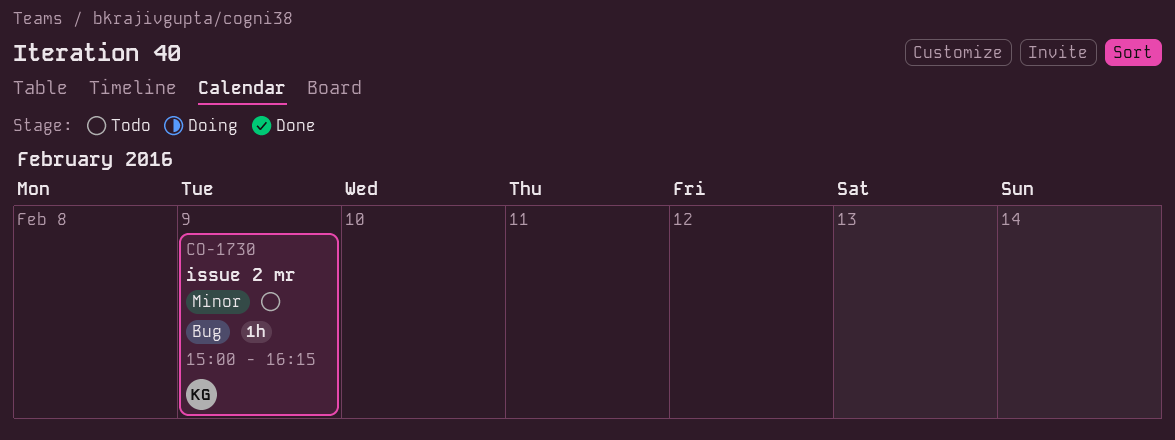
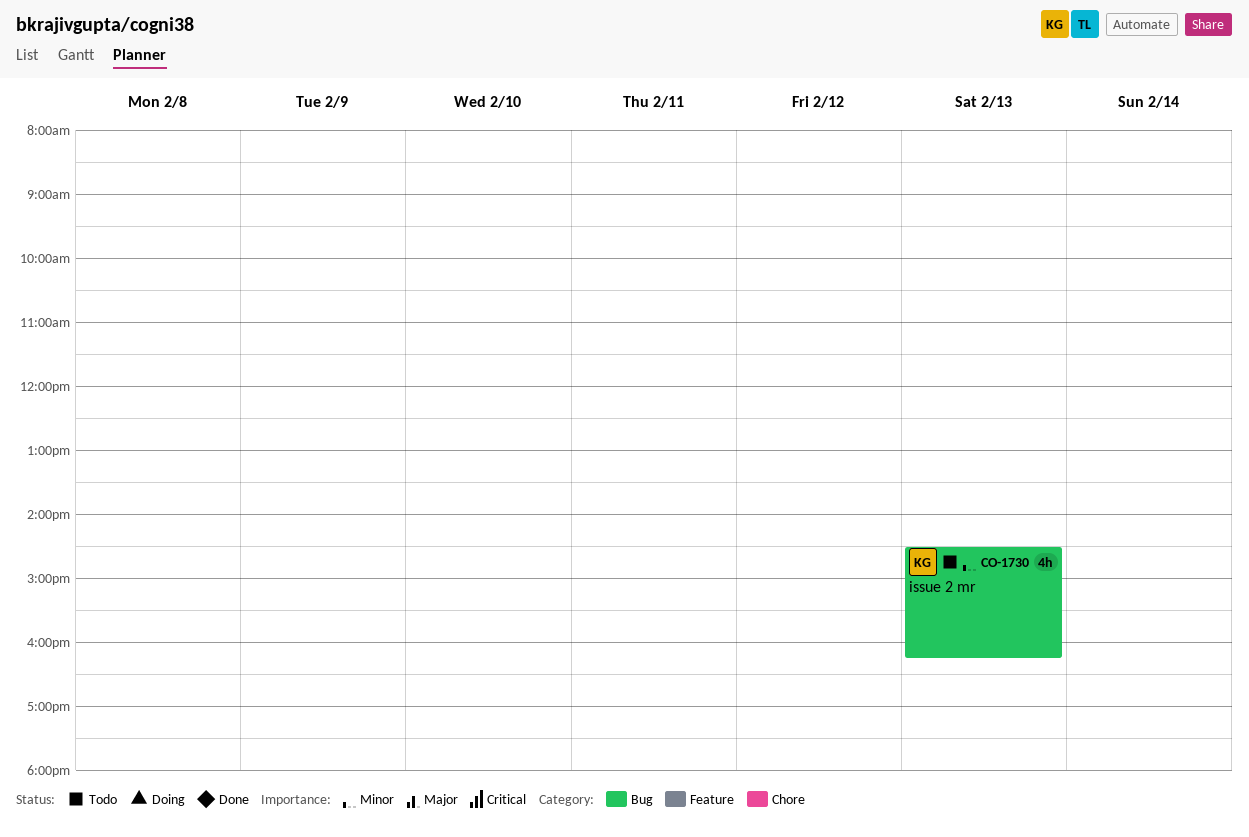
CO-1730, estimate: 1h -> 4h
CO-1730, day: Feb 9 -> Feb 13
CO-1730, begins: 15:00 -> 14:30

